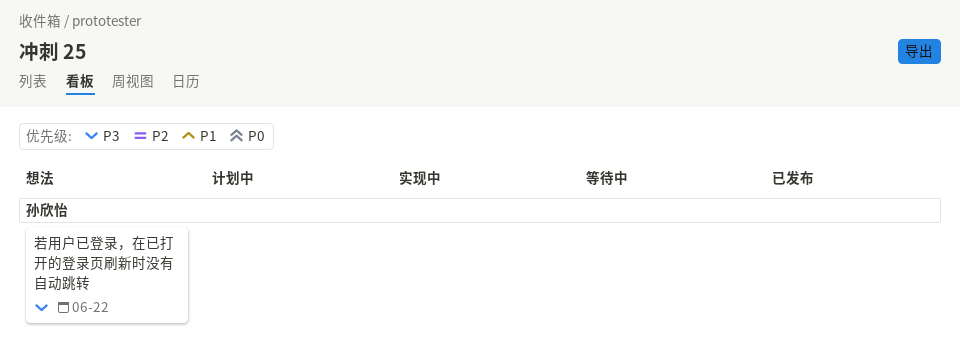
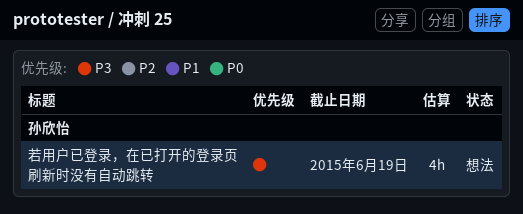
若用户已登录，在已打开的登录页刷新时没有自动跳转, due: Jun 22 -> Jun 19

